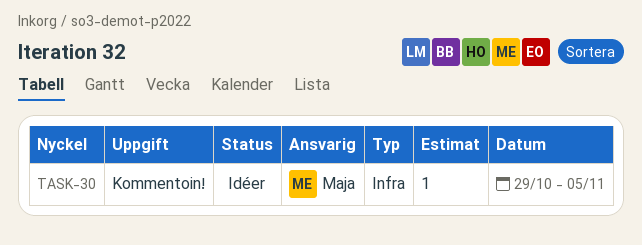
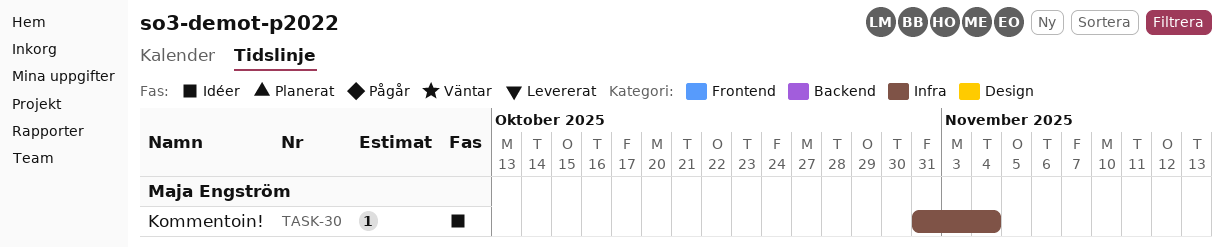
TASK-30, start: Oct 29 -> Oct 31
TASK-30, due: Nov 5 -> Nov 4

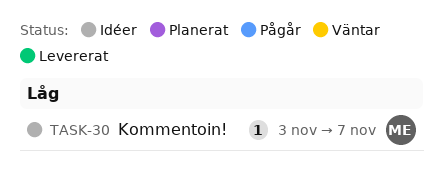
TASK-30, start: Oct 31 -> Nov 3
TASK-30, due: Nov 4 -> Nov 7

